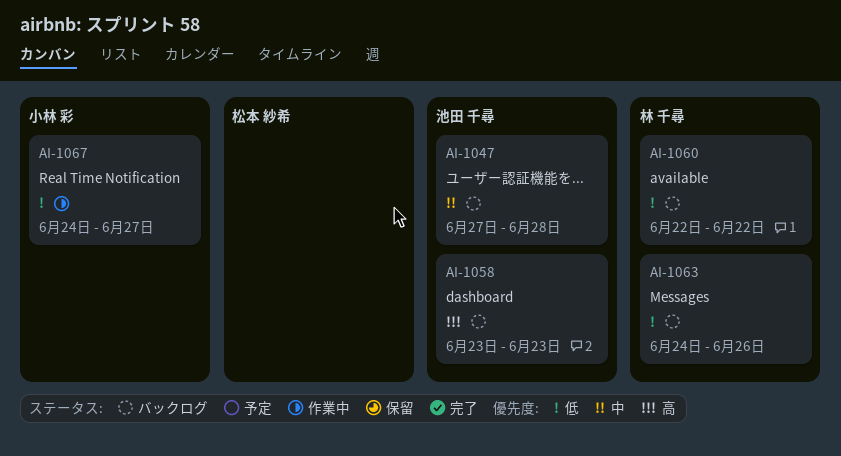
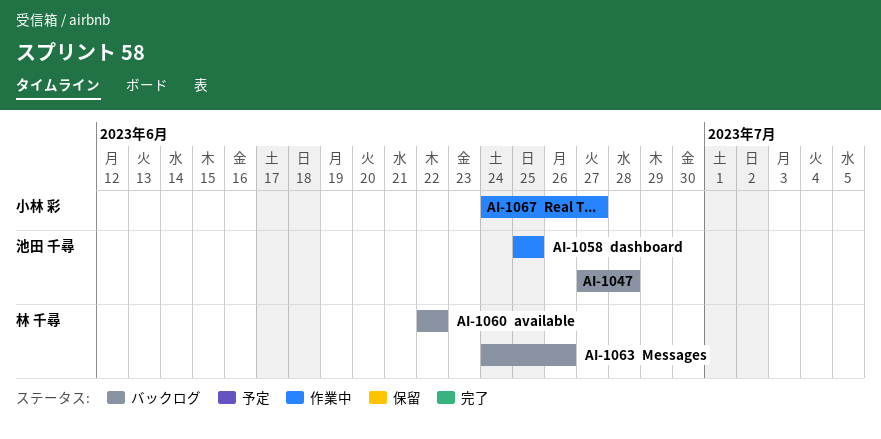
AI-1058, status: バックログ -> 作業中
AI-1058, start: Jun 23 -> Jun 25
AI-1058, due: Jun 23 -> Jun 25

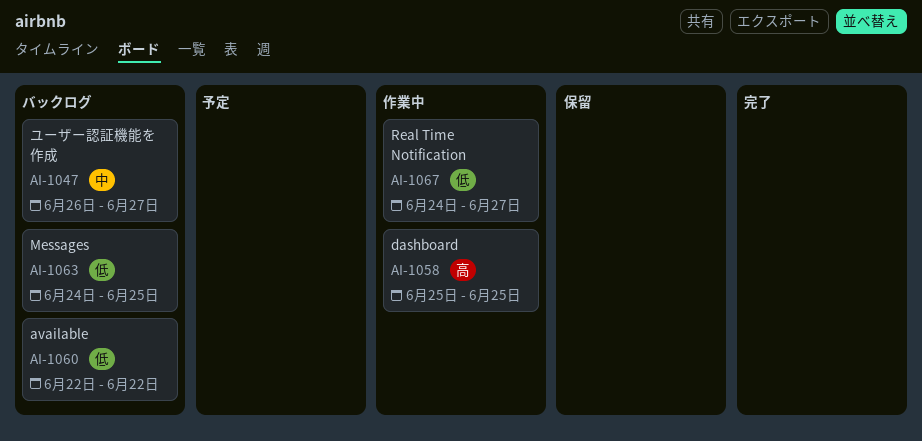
AI-1047, start: Jun 27 -> Jun 26
AI-1047, due: Jun 28 -> Jun 27
AI-1063, due: Jun 26 -> Jun 25

